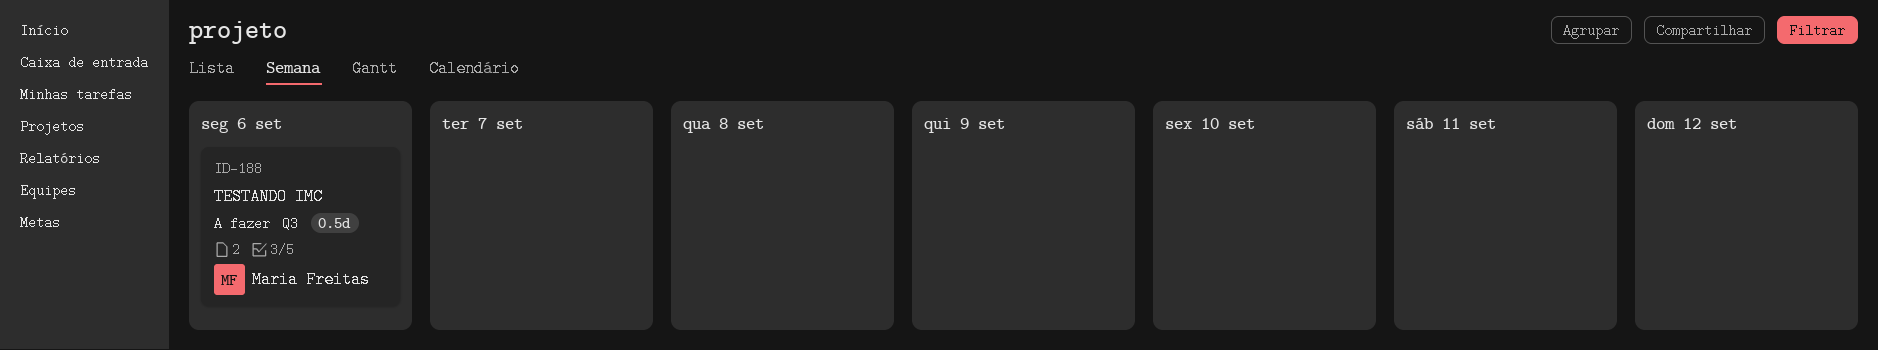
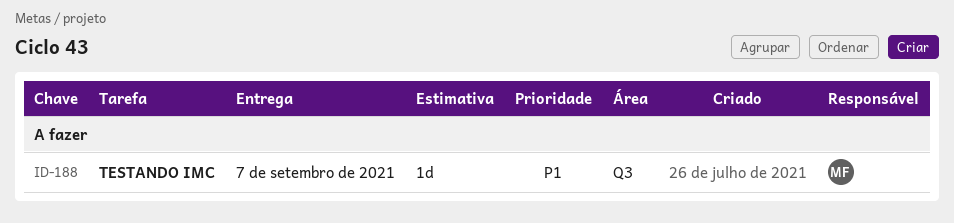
ID-188, estimate: 0.5d -> 1d
ID-188, due: Sep 6 -> Sep 7

